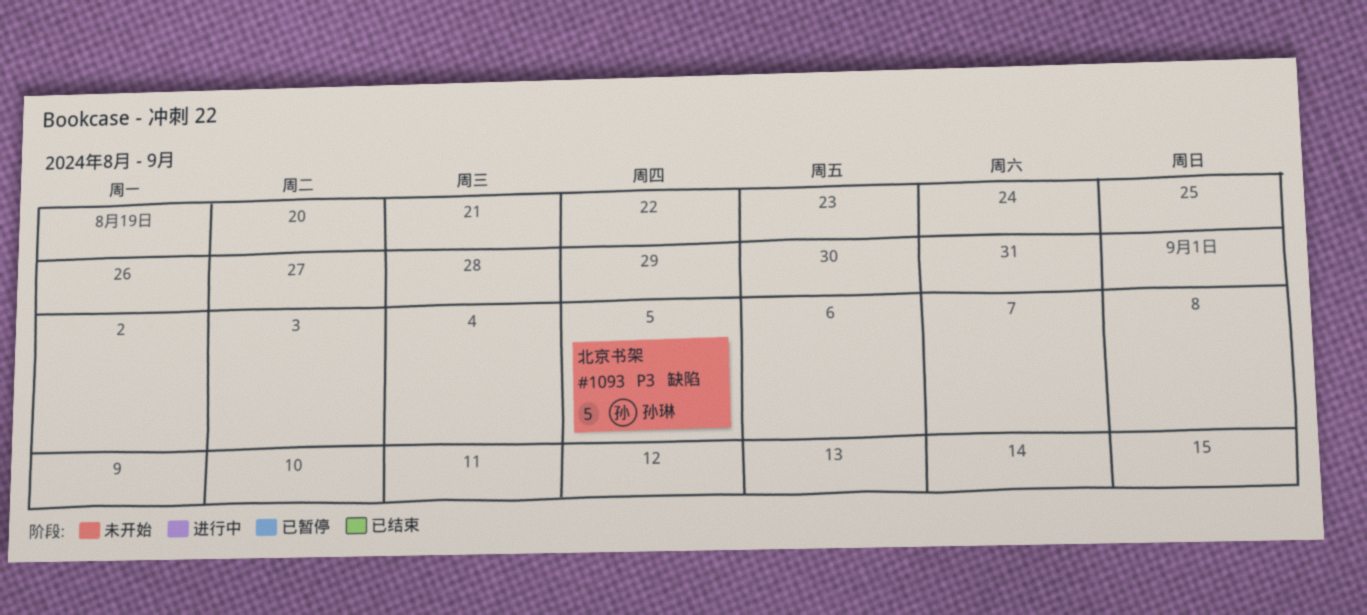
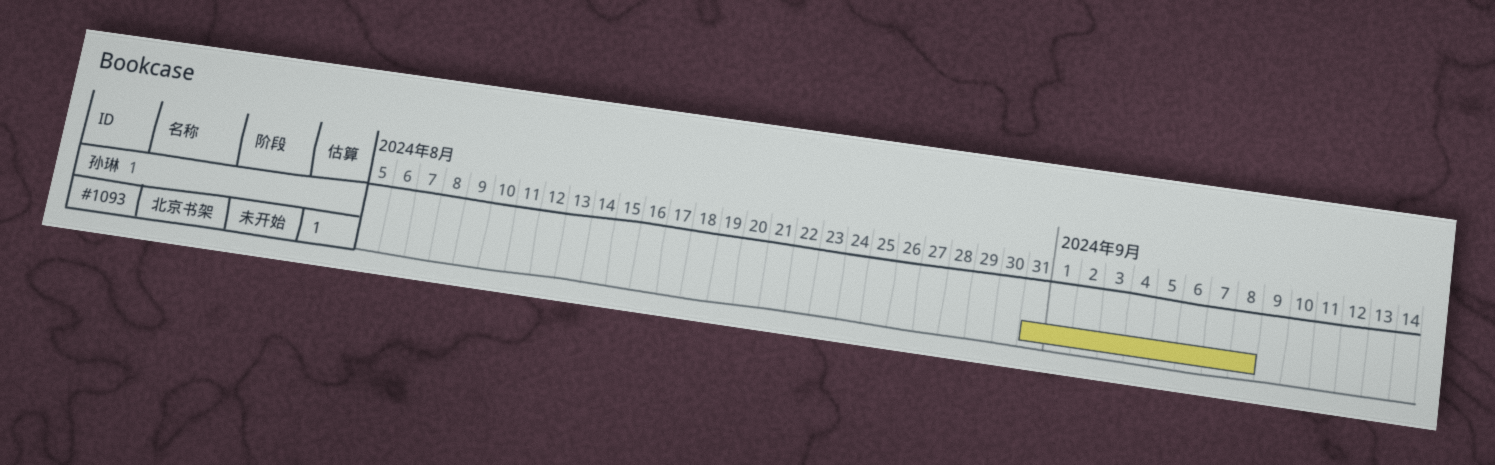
#1093, estimate: 5 -> 1
#1093, due: Sep 5 -> Sep 8

